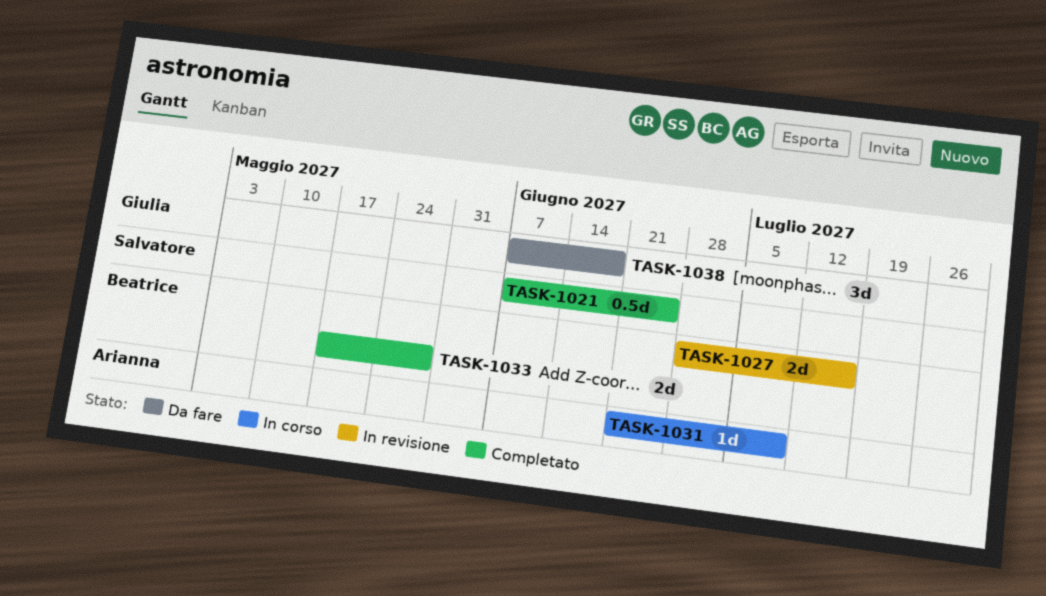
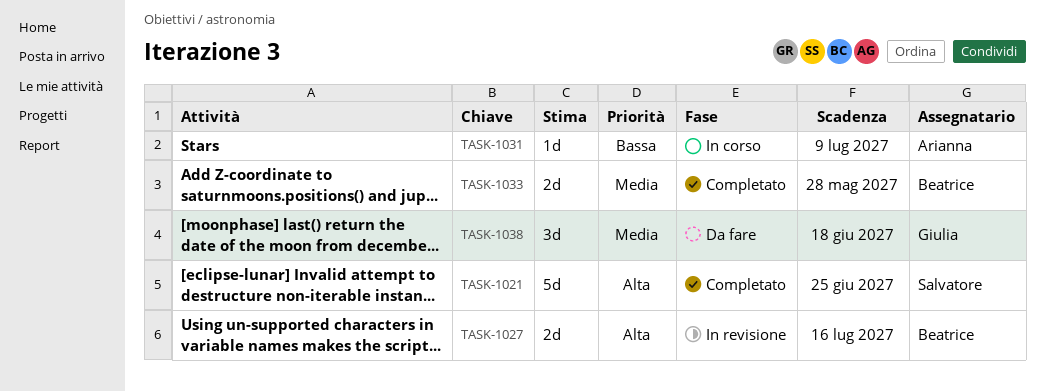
TASK-1021, estimate: 0.5d -> 5d

